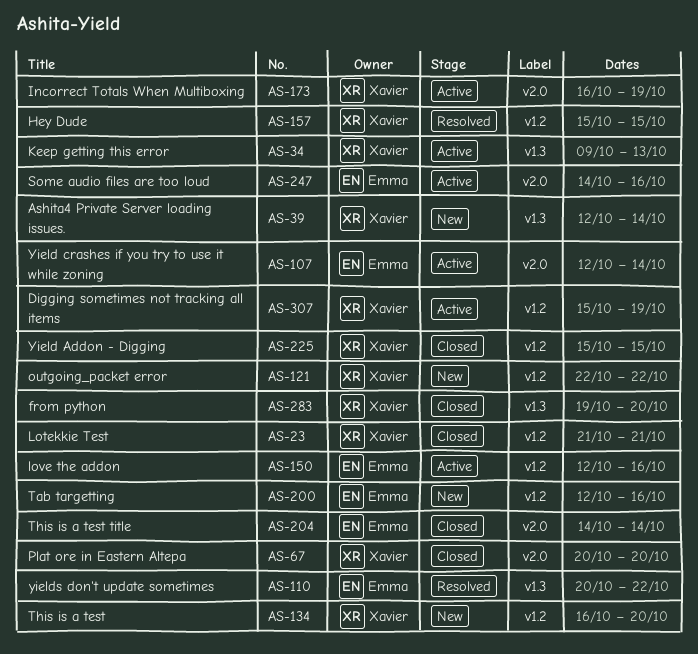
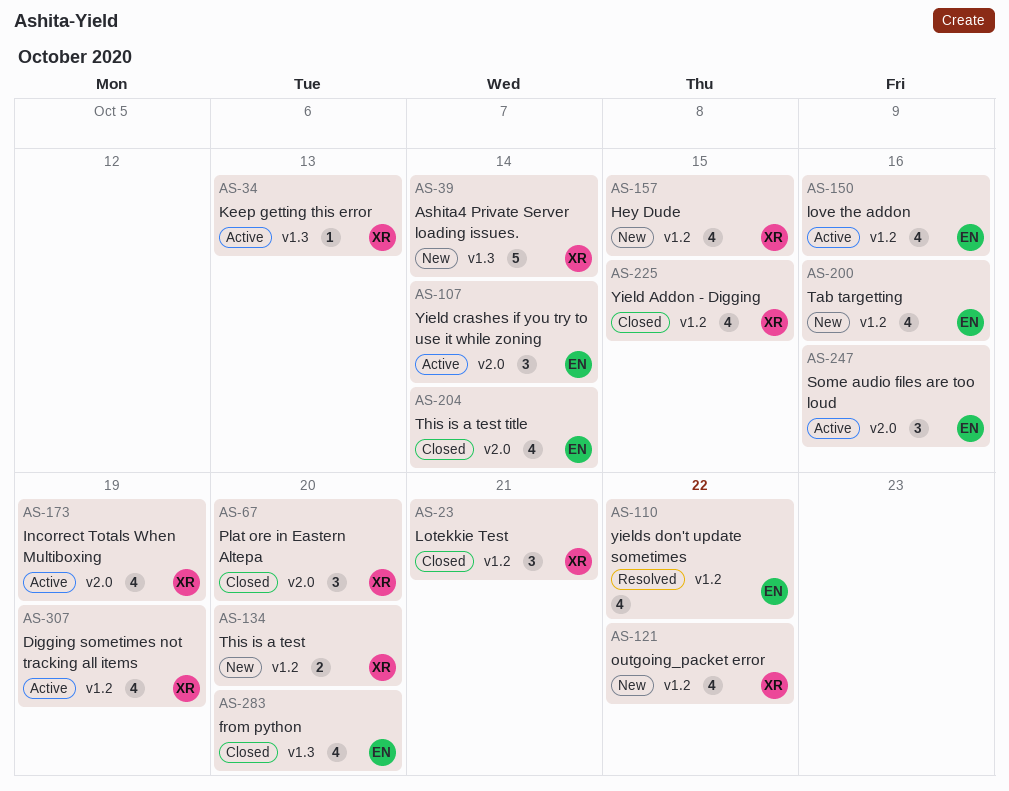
AS-110, label: v1.3 -> v1.2
AS-157, status: Resolved -> New
AS-283, owner: Xavier -> Emma

